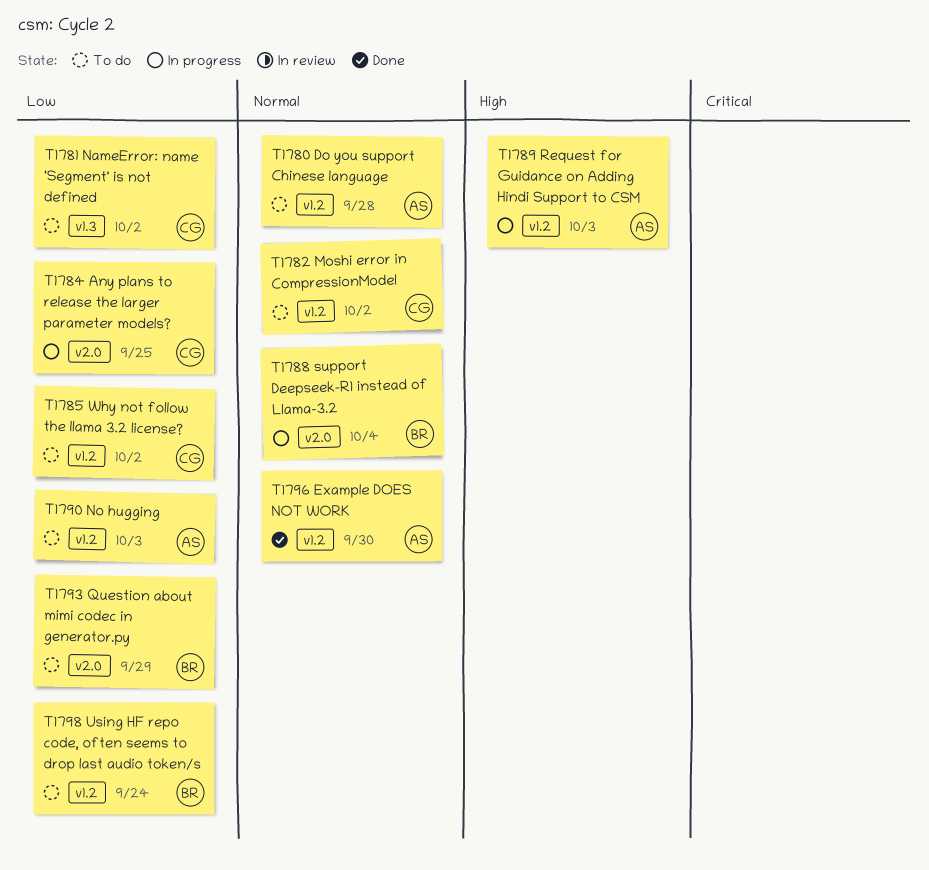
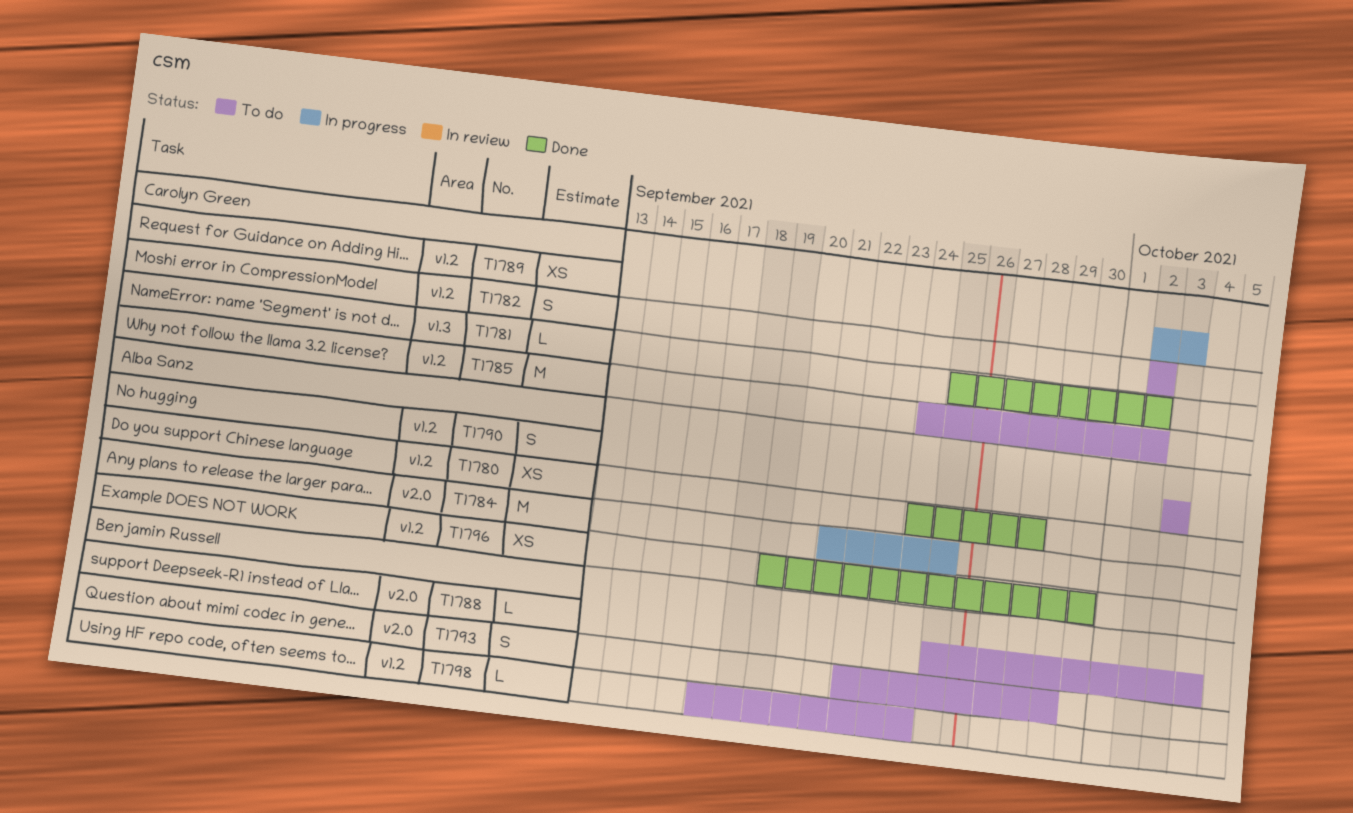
T1780, status: To do -> Done
T1781, status: To do -> Done
T1784, owner: Carolyn Green -> Alba Sanz
T1788, status: In progress -> To do
T1789, owner: Alba Sanz -> Carolyn Green

